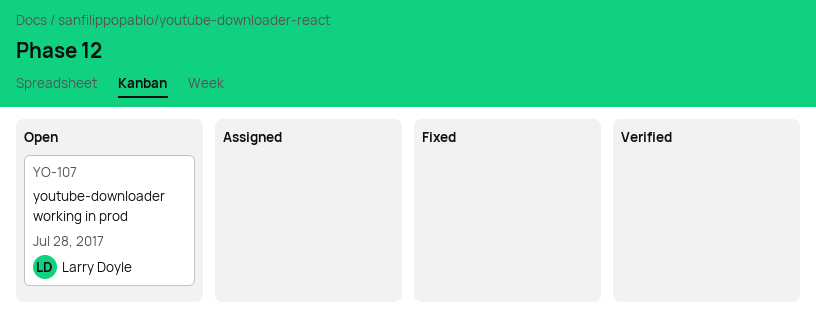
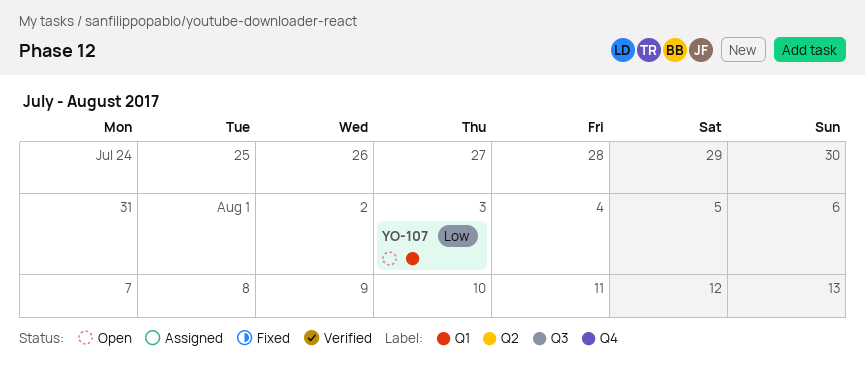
YO-107, due: Jul 28 -> Aug 3

